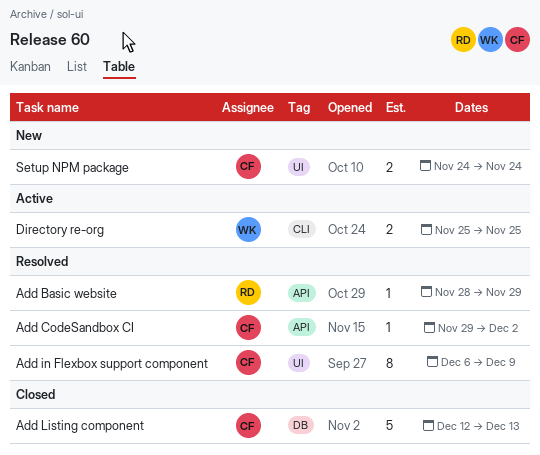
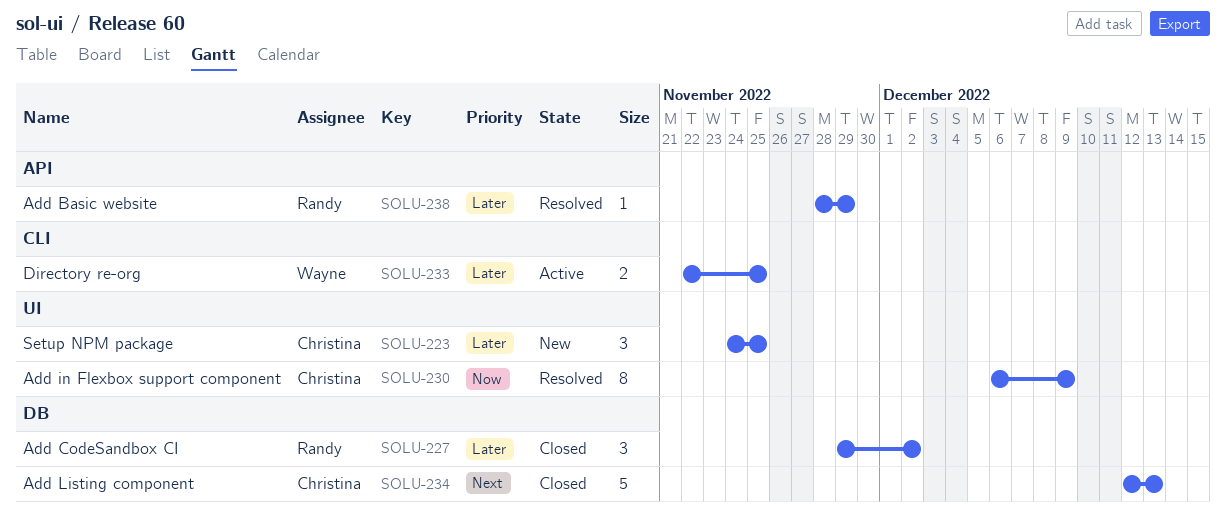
Add CodeSandbox CI, status: Resolved -> Closed
Add CodeSandbox CI, owner: Christina -> Randy
Add CodeSandbox CI, label: API -> DB
Add CodeSandbox CI, estimate: 1 -> 3
Directory re-org, start: Nov 25 -> Nov 22
Setup NPM package, estimate: 2 -> 3
Setup NPM package, due: Nov 24 -> Nov 25

